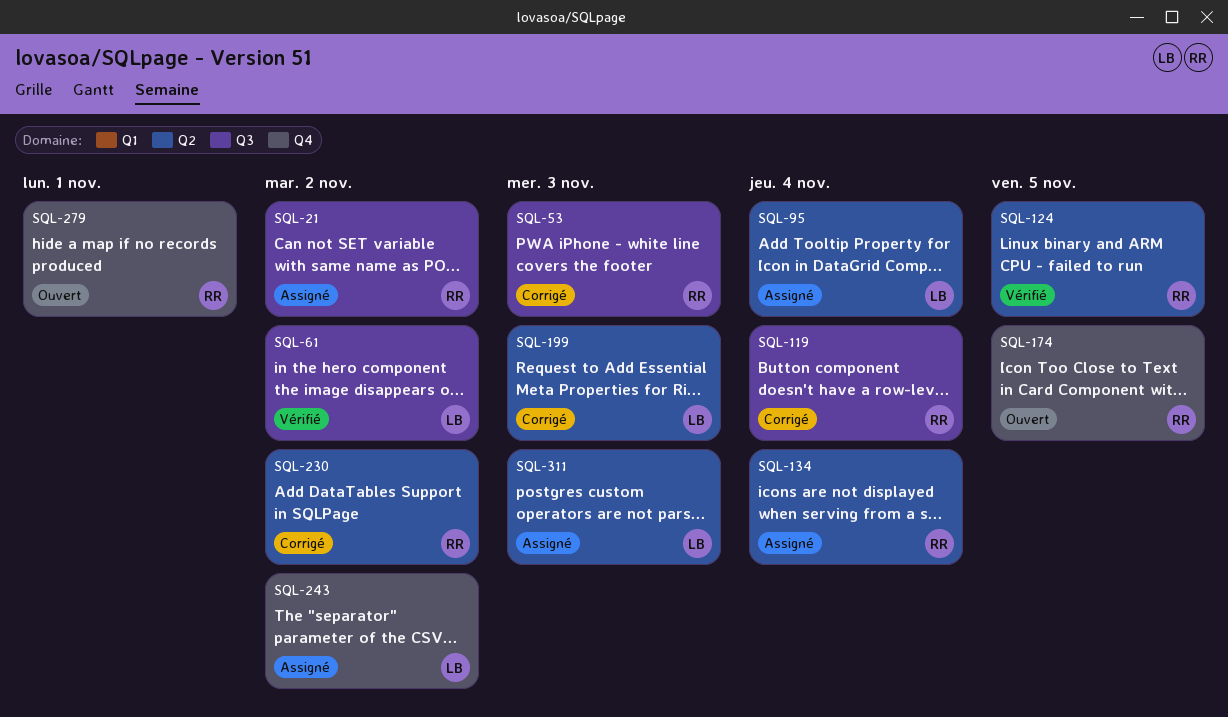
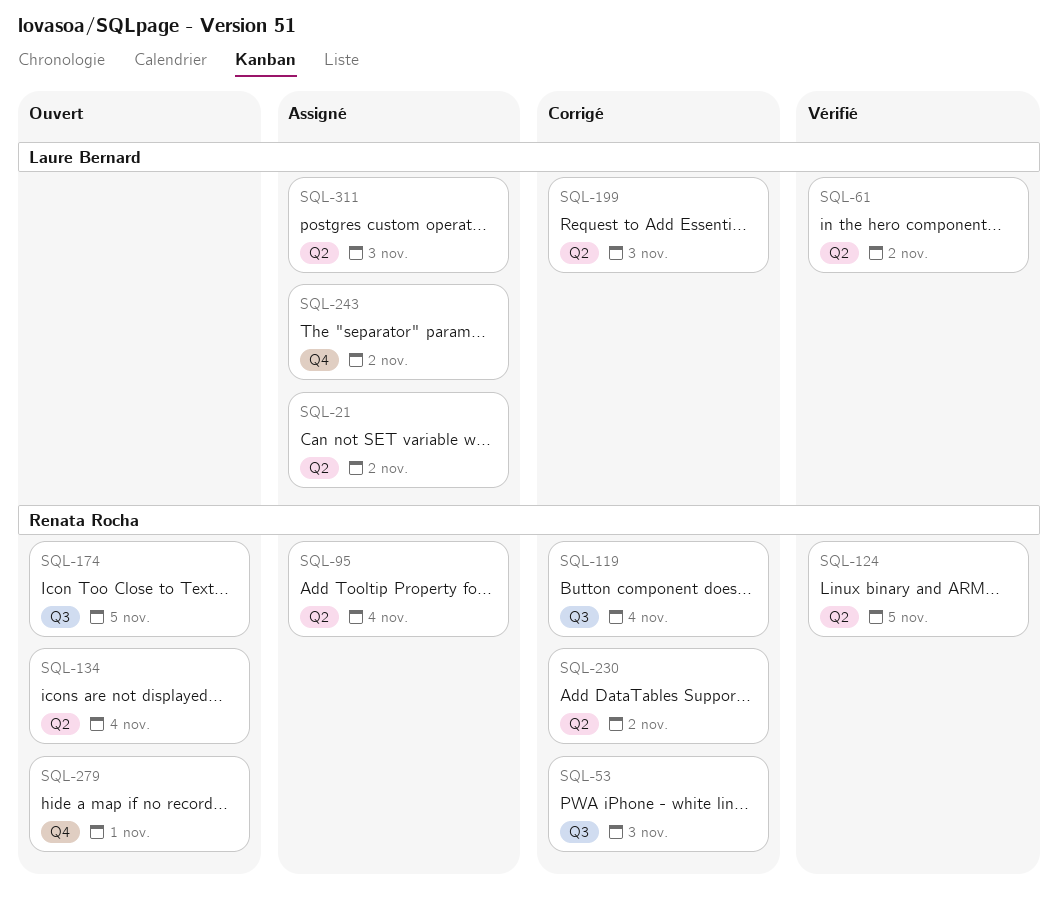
SQL-21, owner: Renata Rocha -> Laure Bernard
SQL-21, label: Q3 -> Q2
SQL-61, label: Q3 -> Q2
SQL-95, owner: Laure Bernard -> Renata Rocha
SQL-134, status: Assigné -> Ouvert
SQL-174, label: Q4 -> Q3

